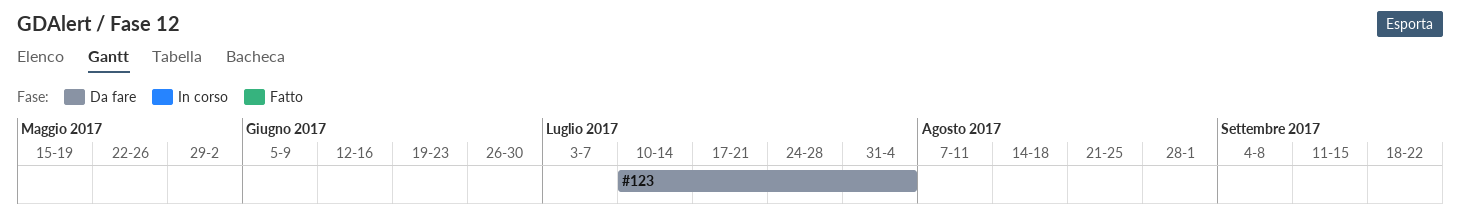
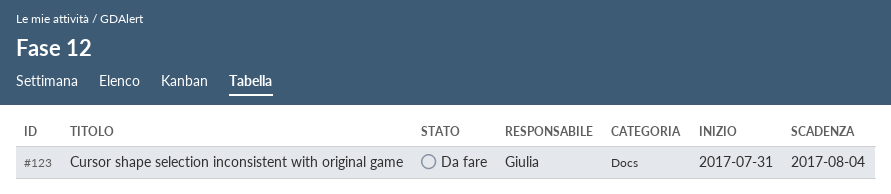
#123, start: Jul 10 -> Jul 31

